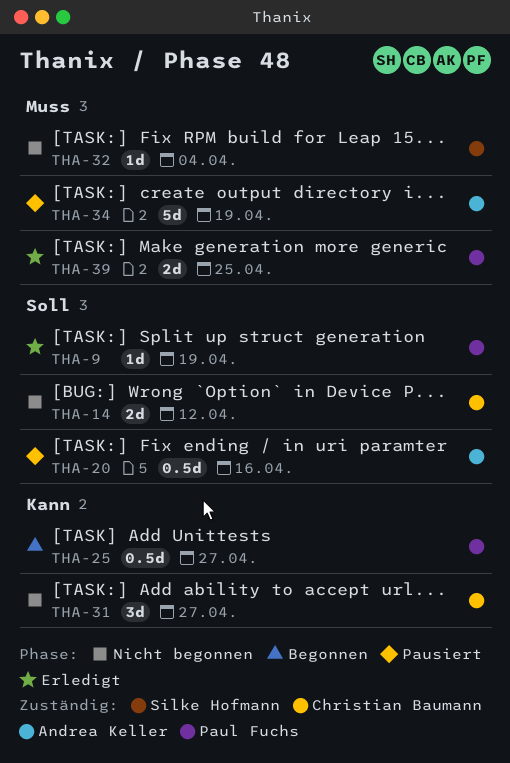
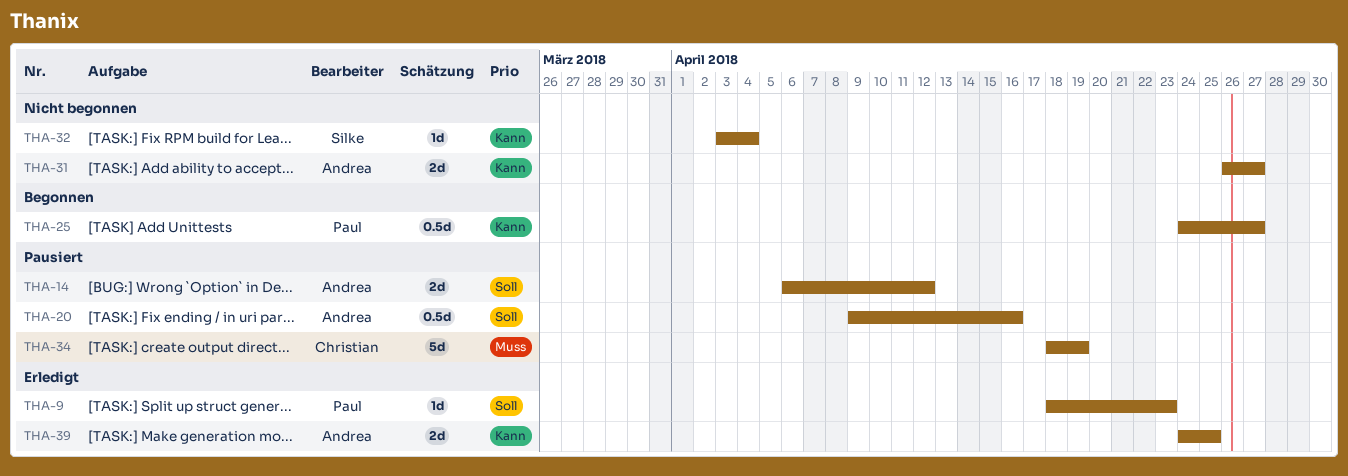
THA-9, due: Apr 19 -> Apr 23
THA-14, status: Nicht begonnen -> Pausiert
THA-14, owner: Christian Baumann -> Andrea Keller
THA-31, owner: Christian Baumann -> Andrea Keller
THA-31, estimate: 3d -> 2d
THA-32, priority: Muss -> Kann
THA-34, owner: Andrea Keller -> Christian Baumann
THA-39, owner: Paul Fuchs -> Andrea Keller
THA-39, priority: Muss -> Kann

